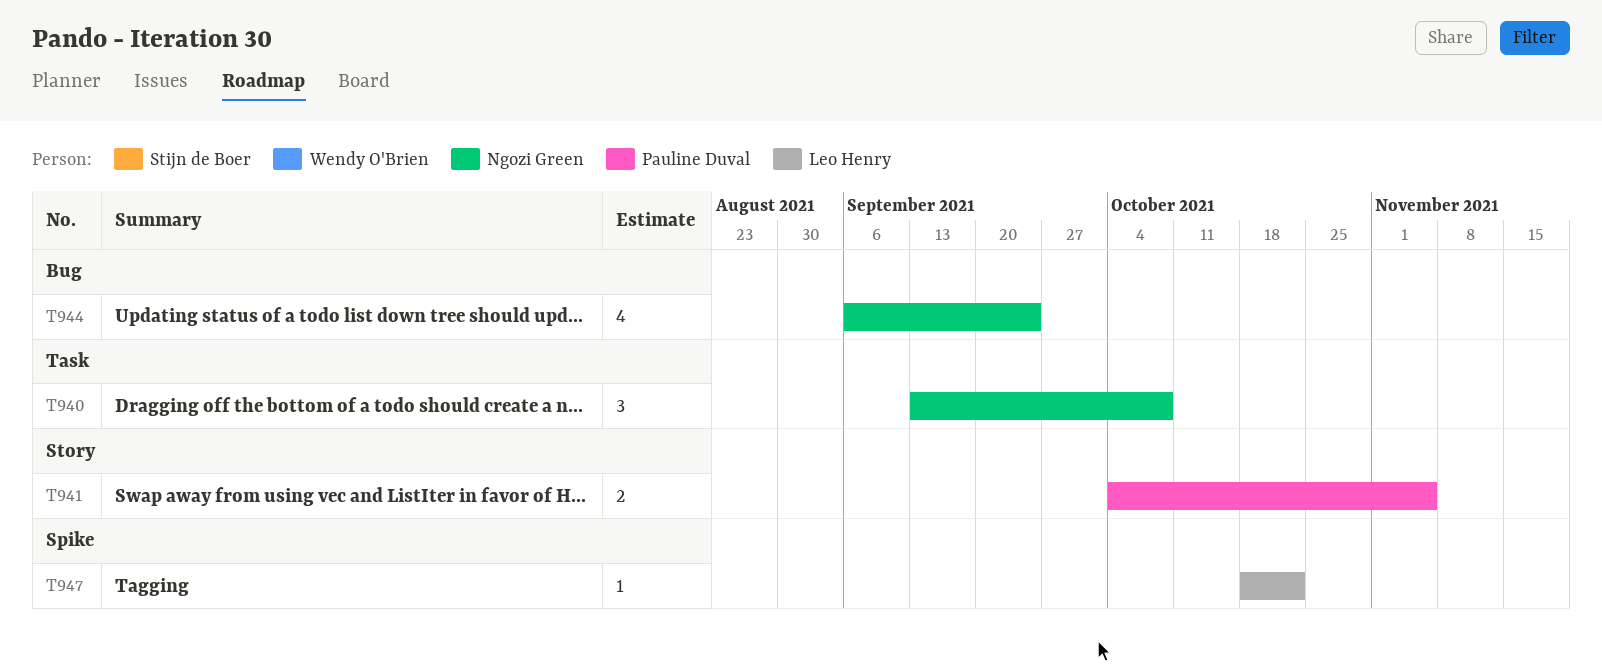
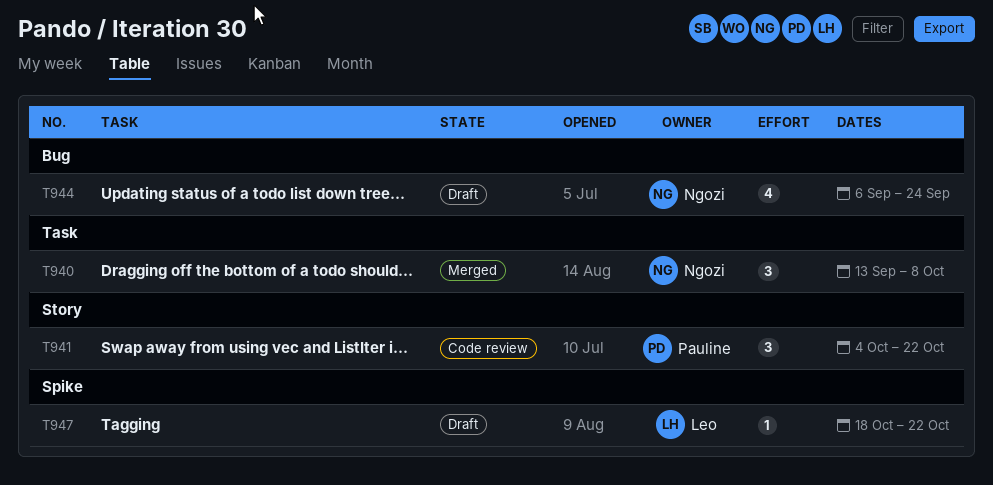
T941, estimate: 2 -> 3
T941, due: Nov 5 -> Oct 22

